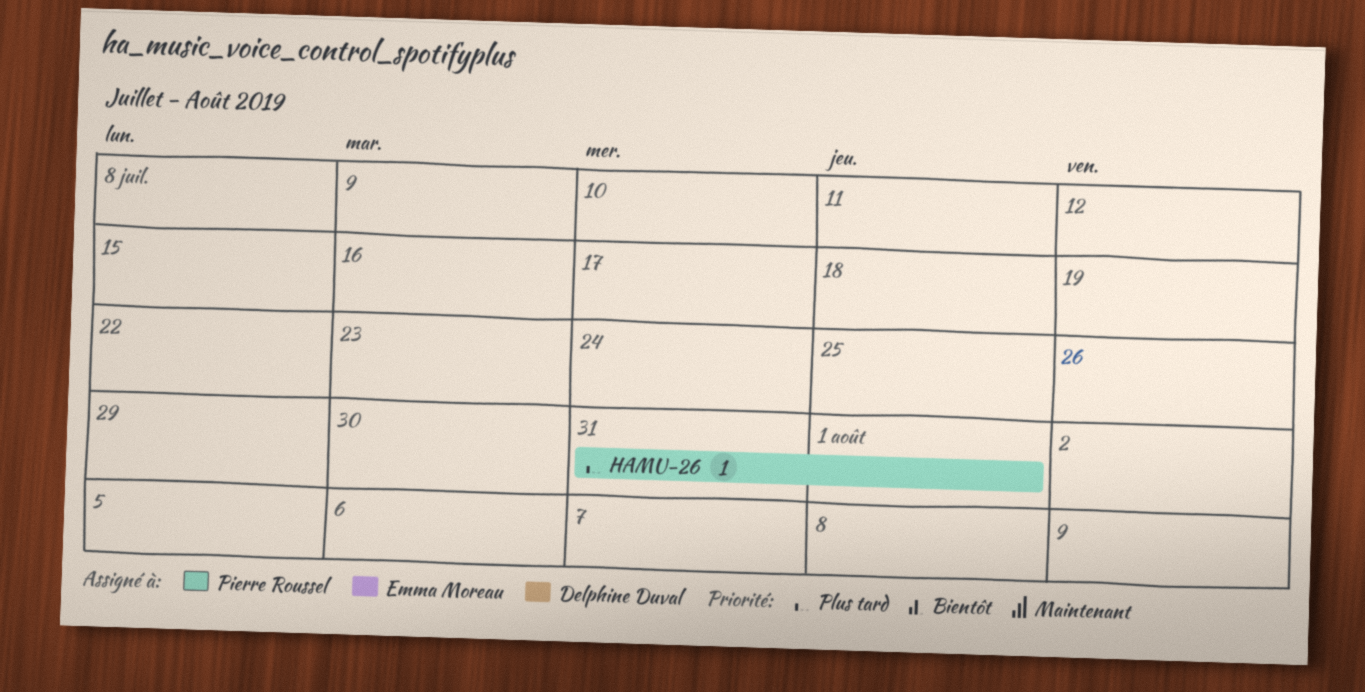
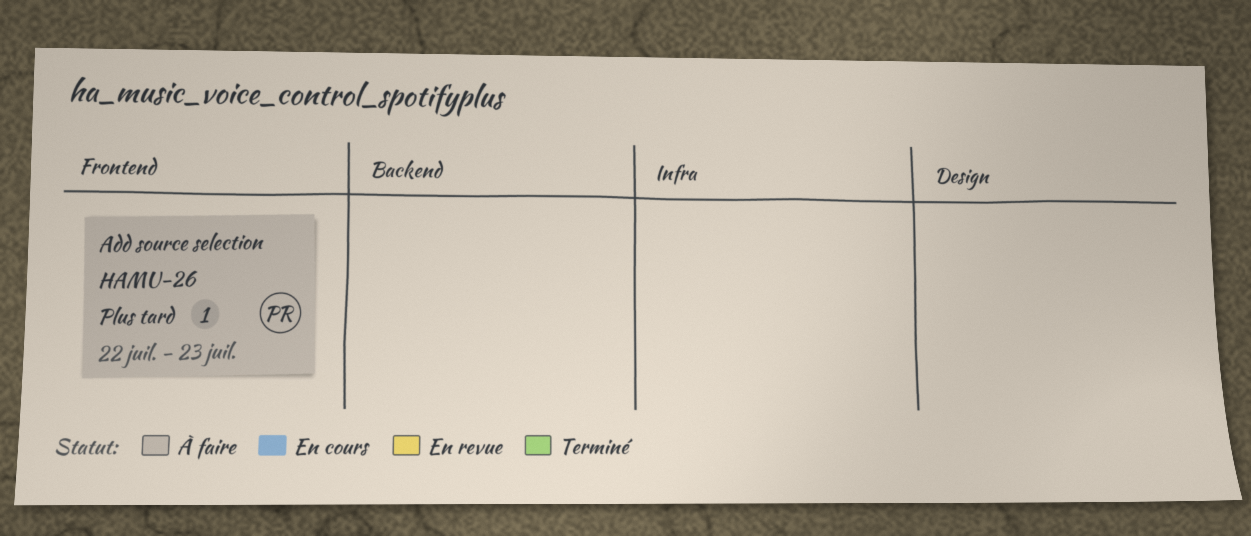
HAMU-26, start: Jul 31 -> Jul 22
HAMU-26, due: Aug 1 -> Jul 23

